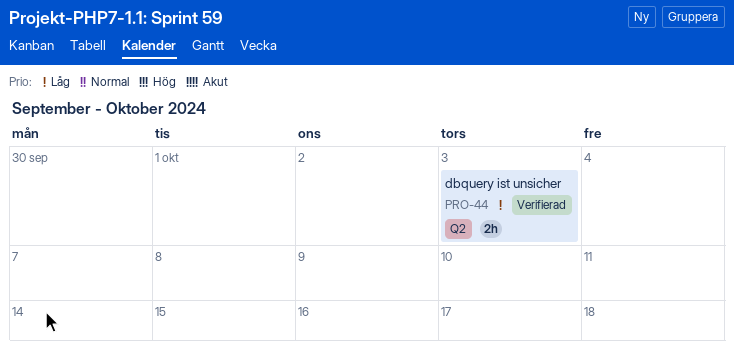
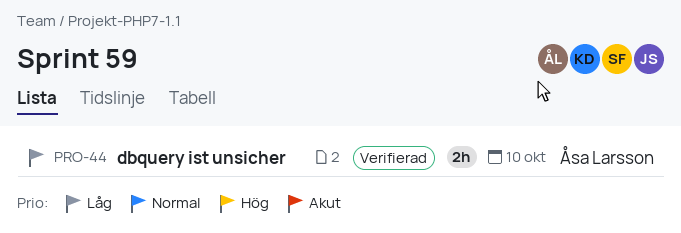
PRO-44, due: Oct 3 -> Oct 10

